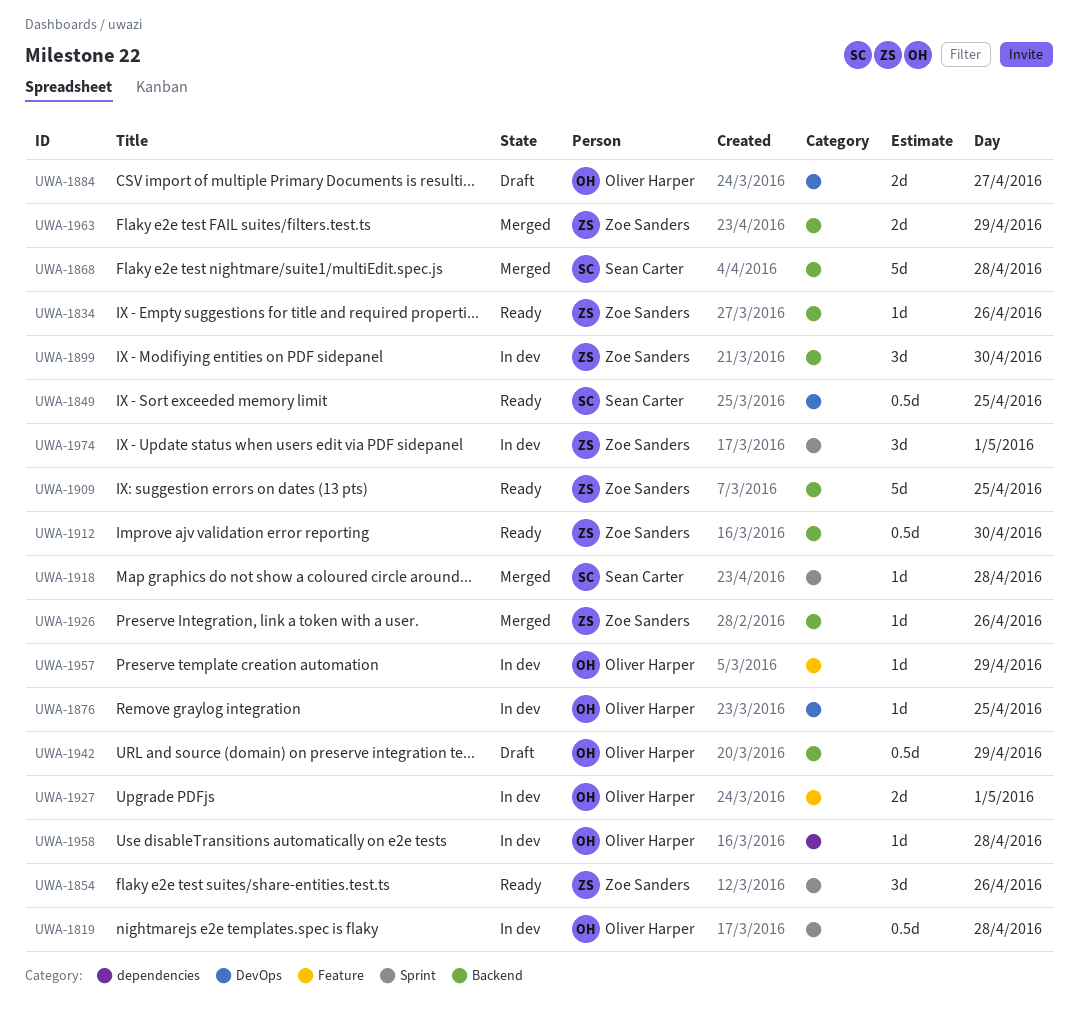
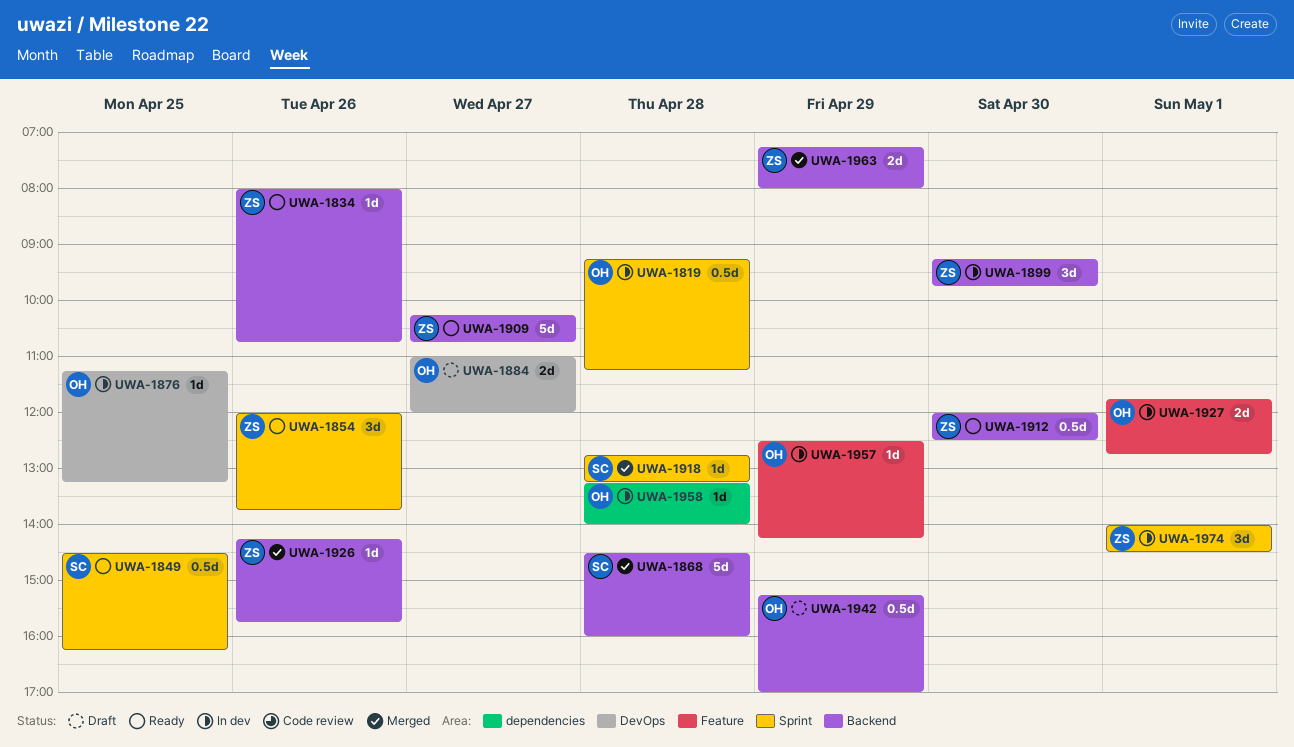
UWA-1849, label: DevOps -> Sprint
UWA-1909, day: Apr 25 -> Apr 27

